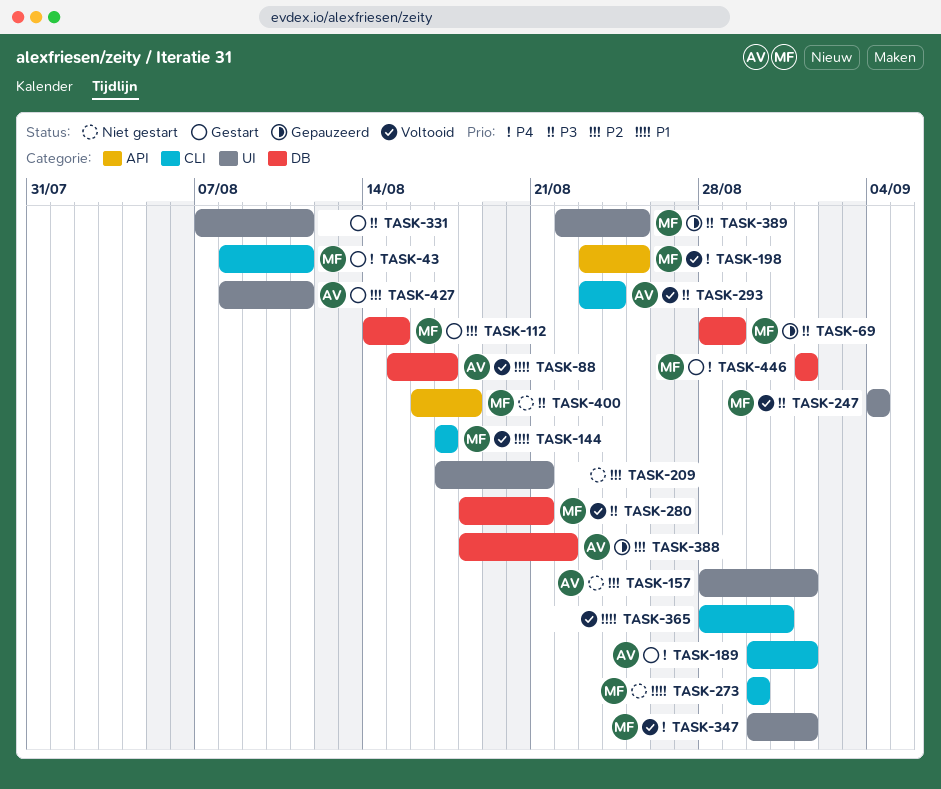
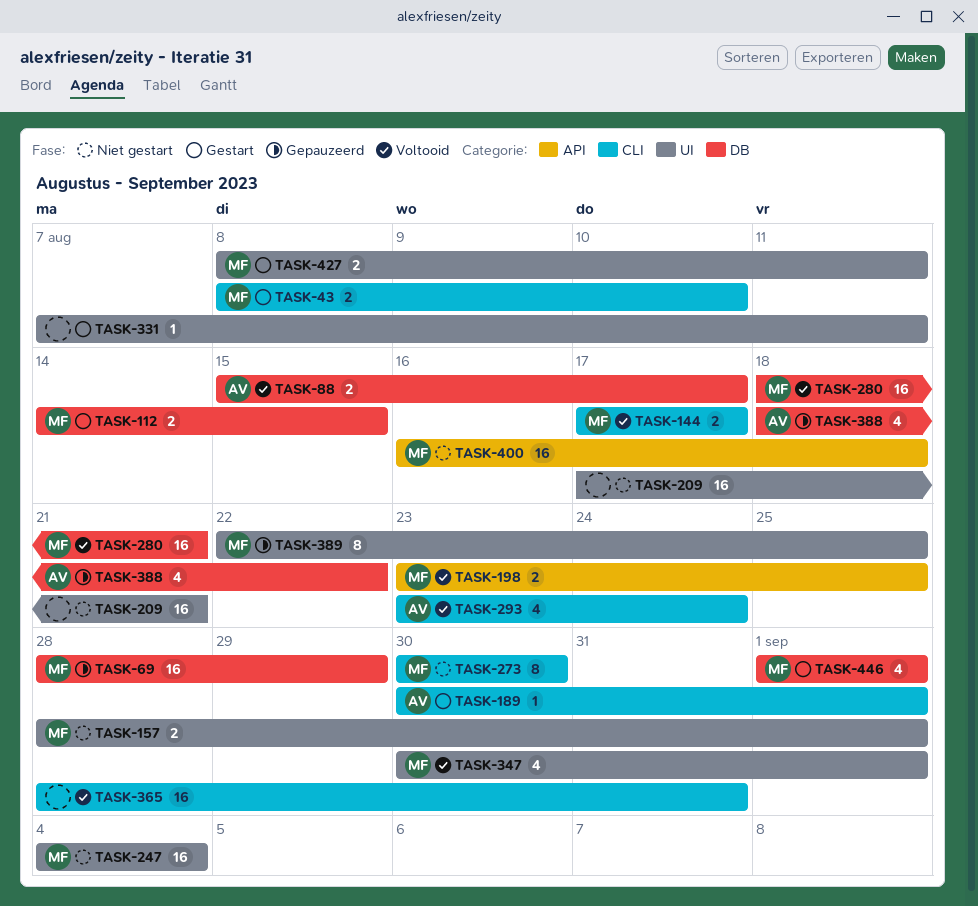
TASK-43, due: Aug 11 -> Aug 10
TASK-157, owner: AV -> MF
TASK-247, status: Voltooid -> Niet gestart
TASK-427, owner: AV -> MF

